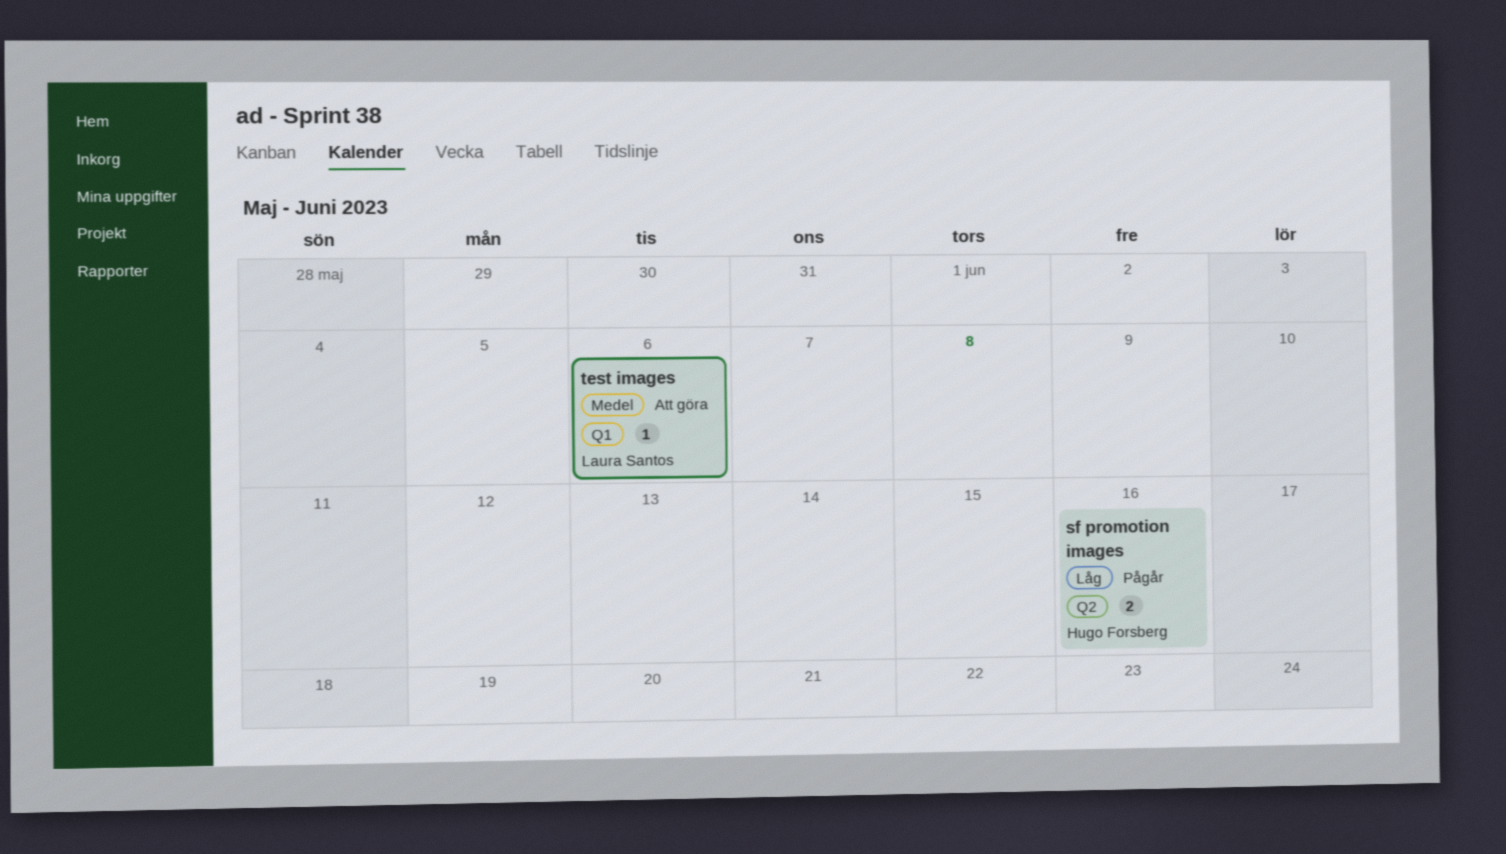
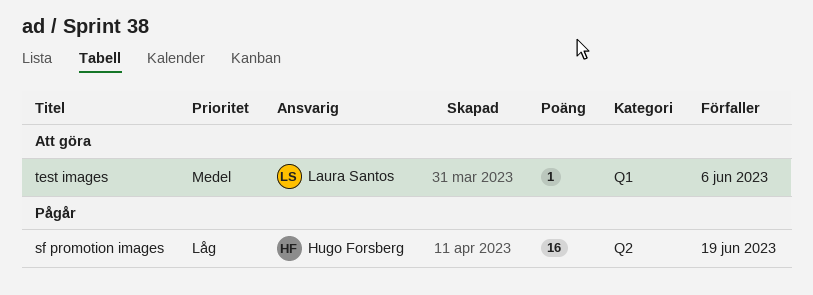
sf promotion images, estimate: 2 -> 16
sf promotion images, due: Jun 16 -> Jun 19

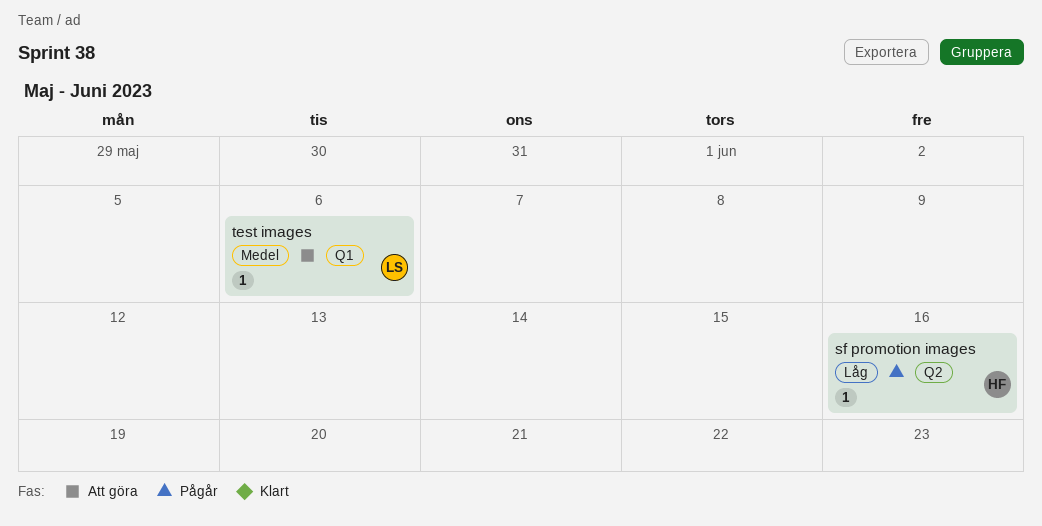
sf promotion images, estimate: 16 -> 1
sf promotion images, due: Jun 19 -> Jun 16

